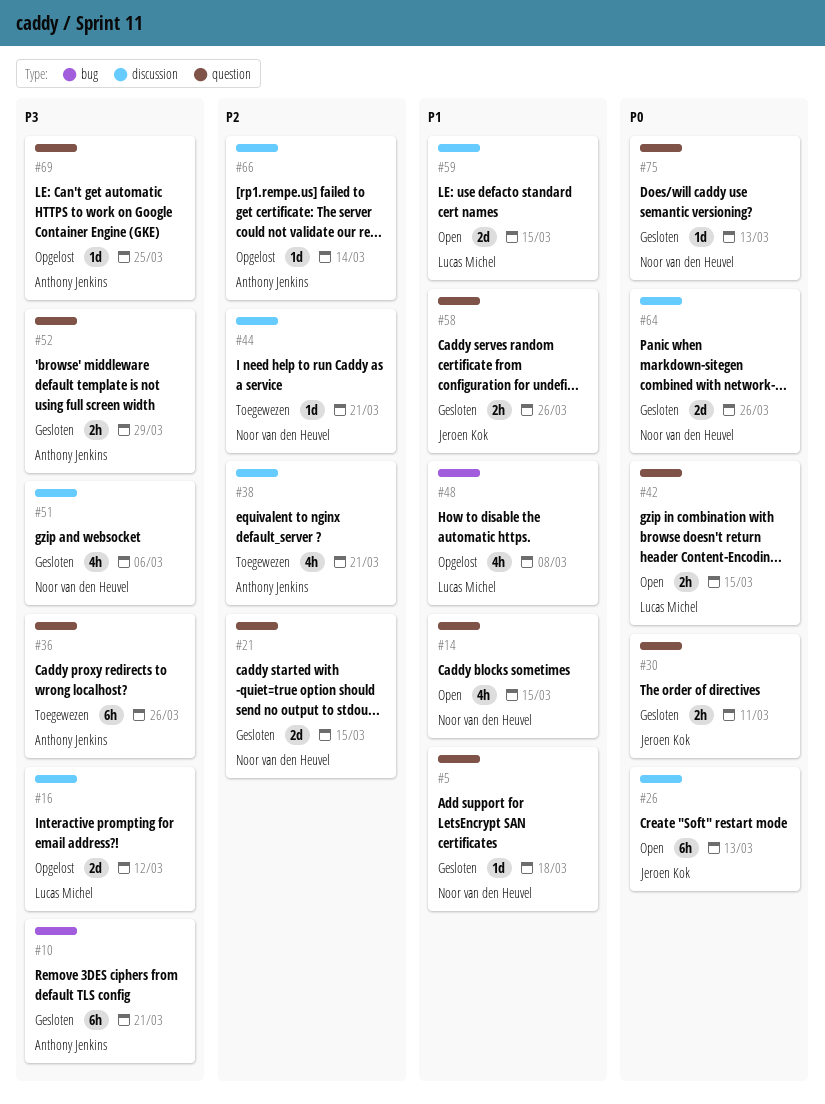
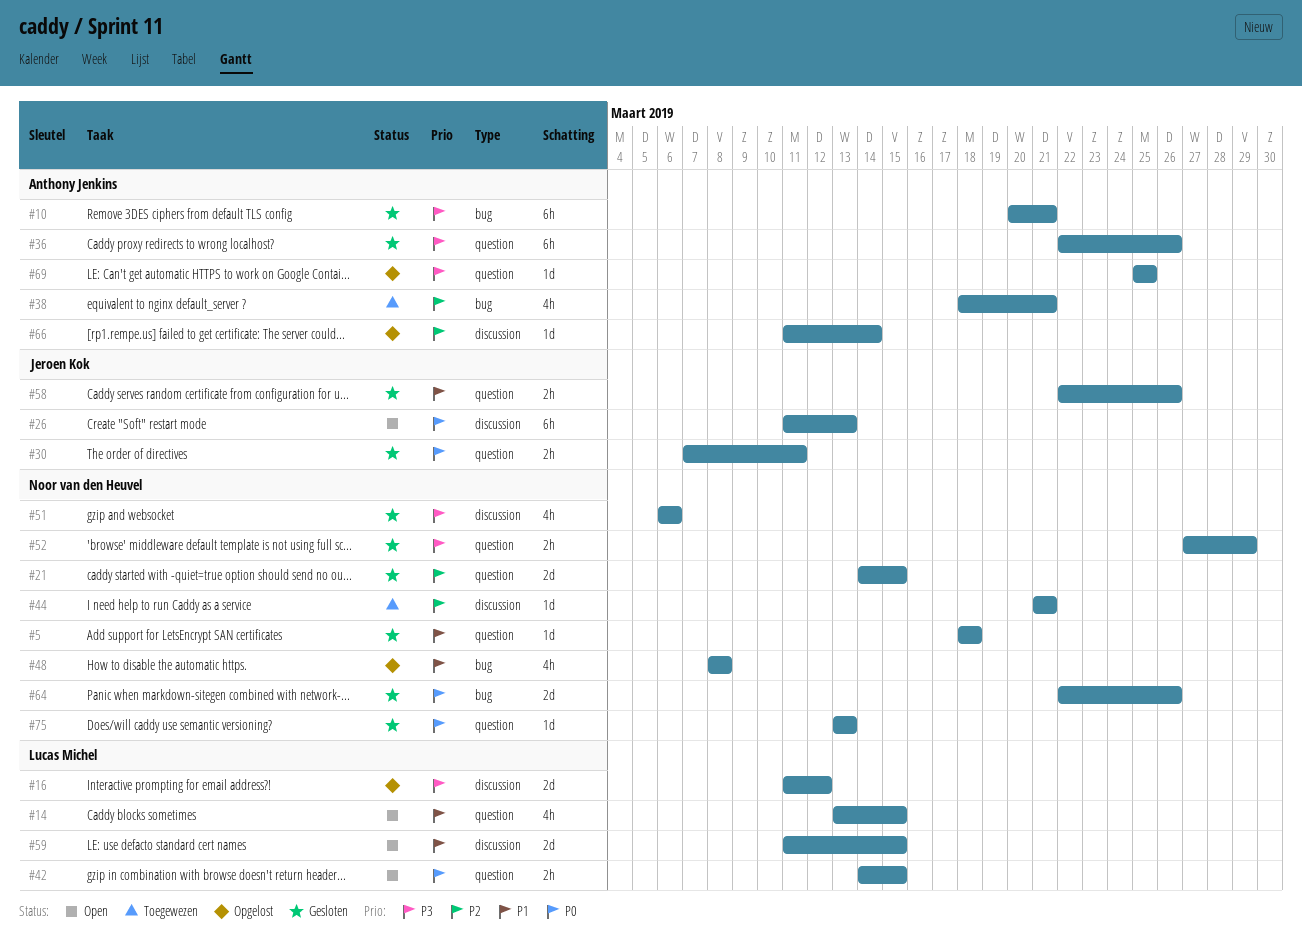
#14, owner: Noor van den Heuvel -> Lucas Michel
#36, status: Toegewezen -> Gesloten
#38, label: discussion -> bug
#48, owner: Lucas Michel -> Noor van den Heuvel
#52, owner: Anthony Jenkins -> Noor van den Heuvel
#64, label: discussion -> bug

